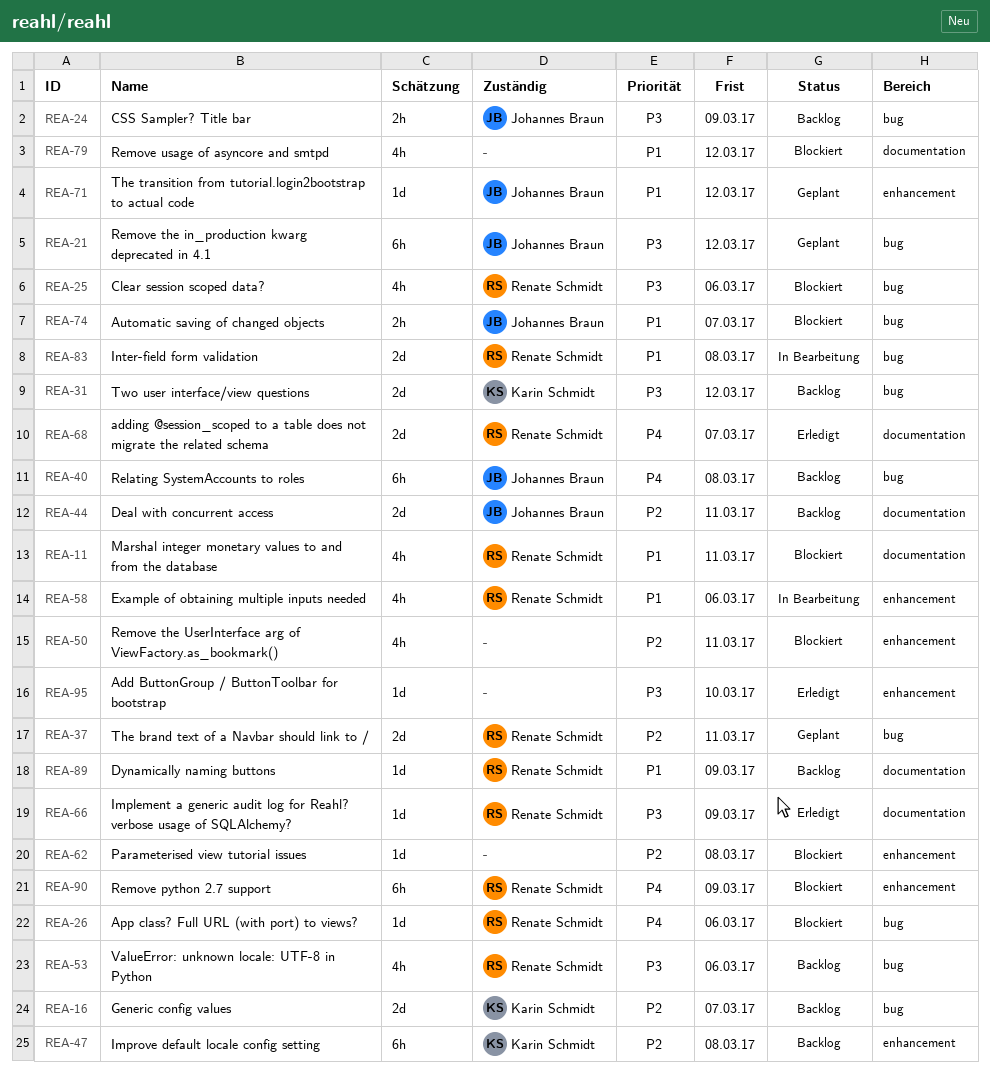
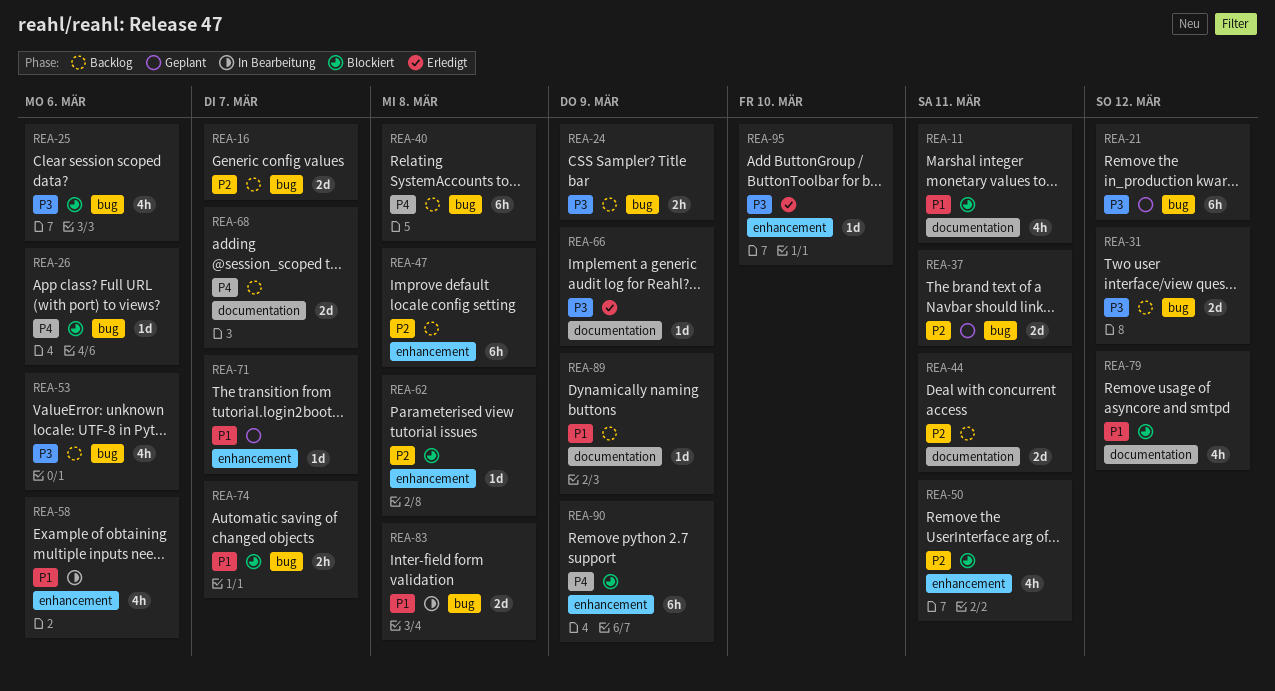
REA-68, status: Erledigt -> Backlog
REA-71, due: Mar 12 -> Mar 7

